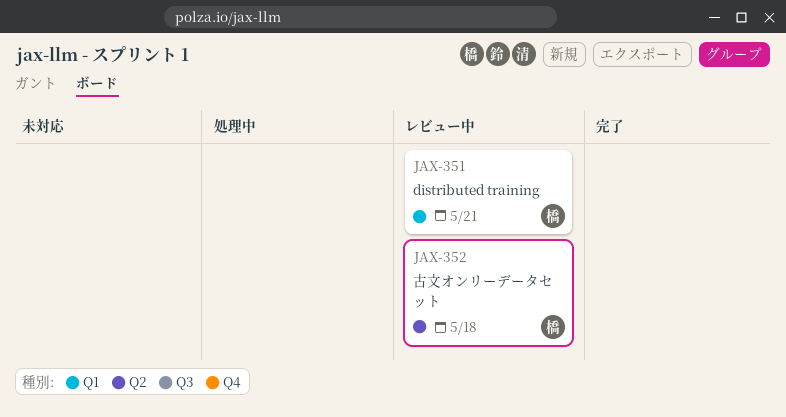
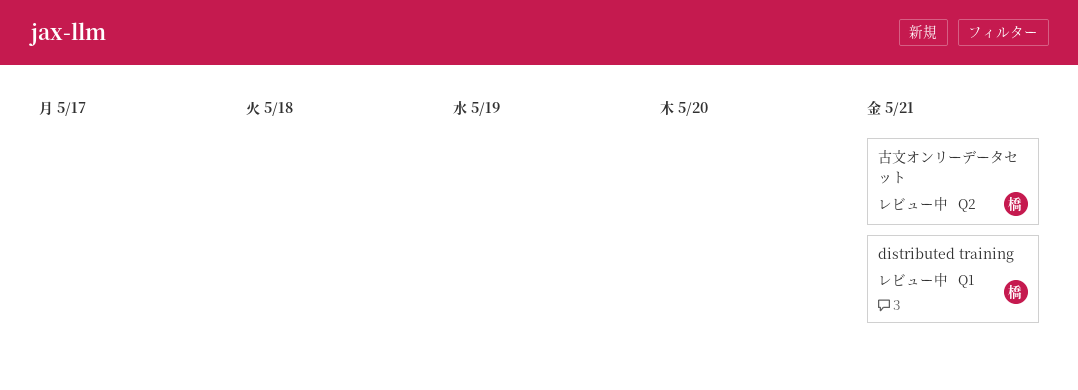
古文オンリーデータセット, due: May 18 -> May 21

